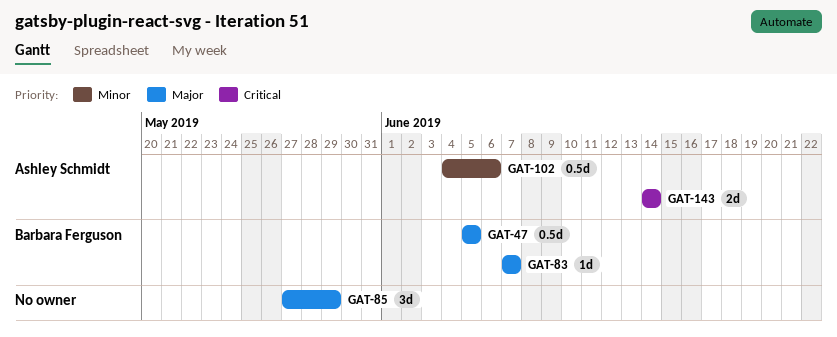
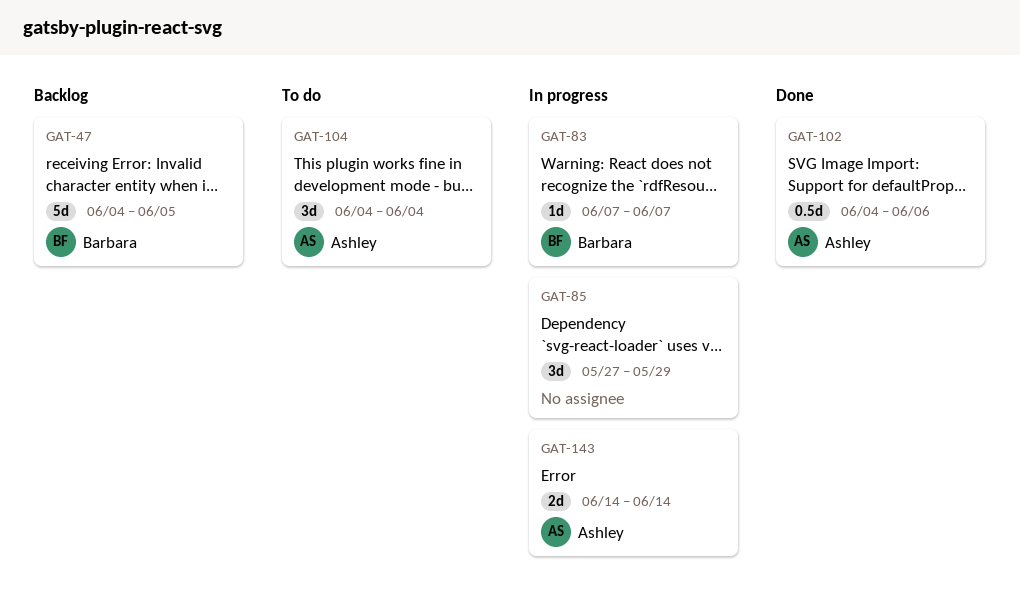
GAT-47, estimate: 0.5d -> 5d
GAT-47, start: Jun 5 -> Jun 4
GAT-104: none -> present

